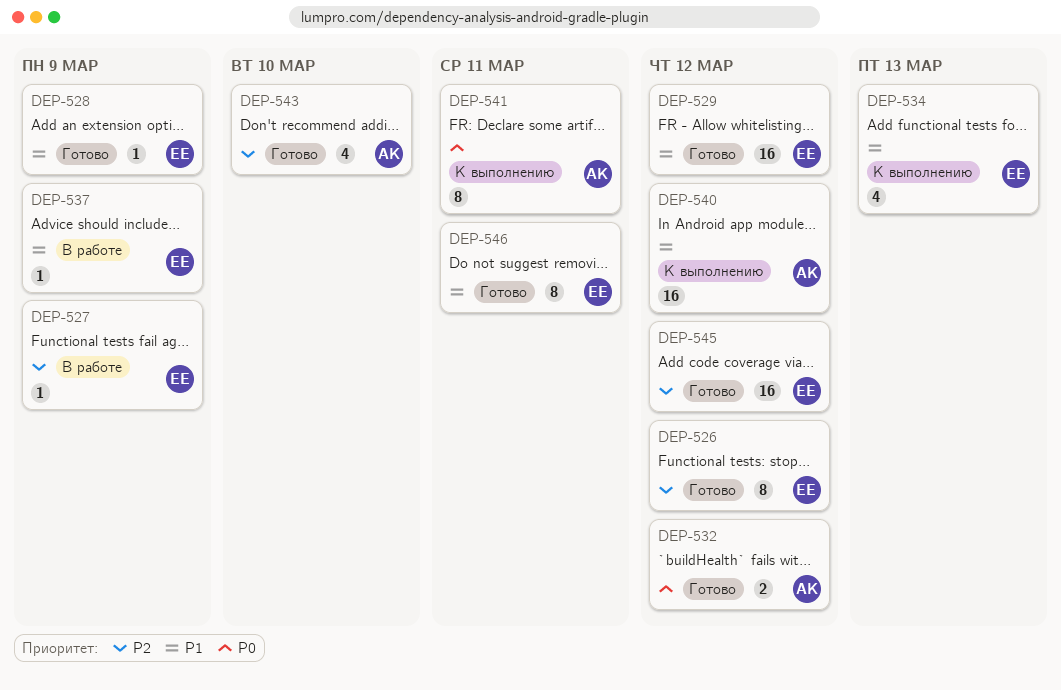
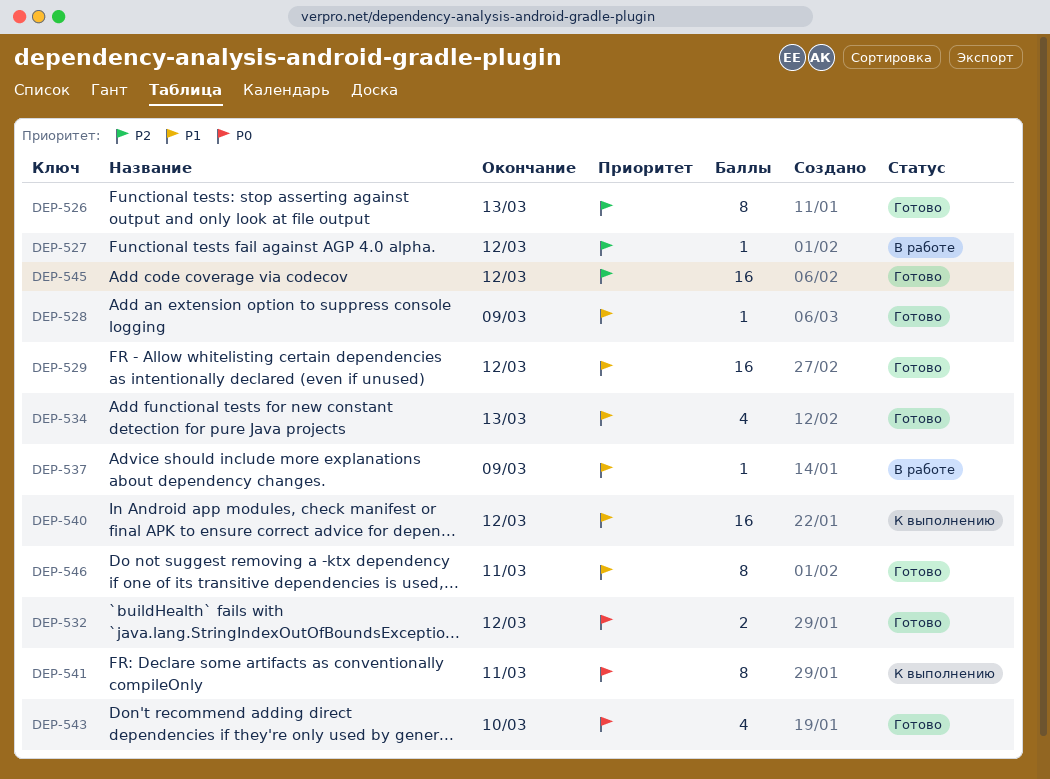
DEP-526, due: Mar 12 -> Mar 13
DEP-527, due: Mar 9 -> Mar 12
DEP-534, status: К выполнению -> Готово
DEP-543, priority: P2 -> P0

